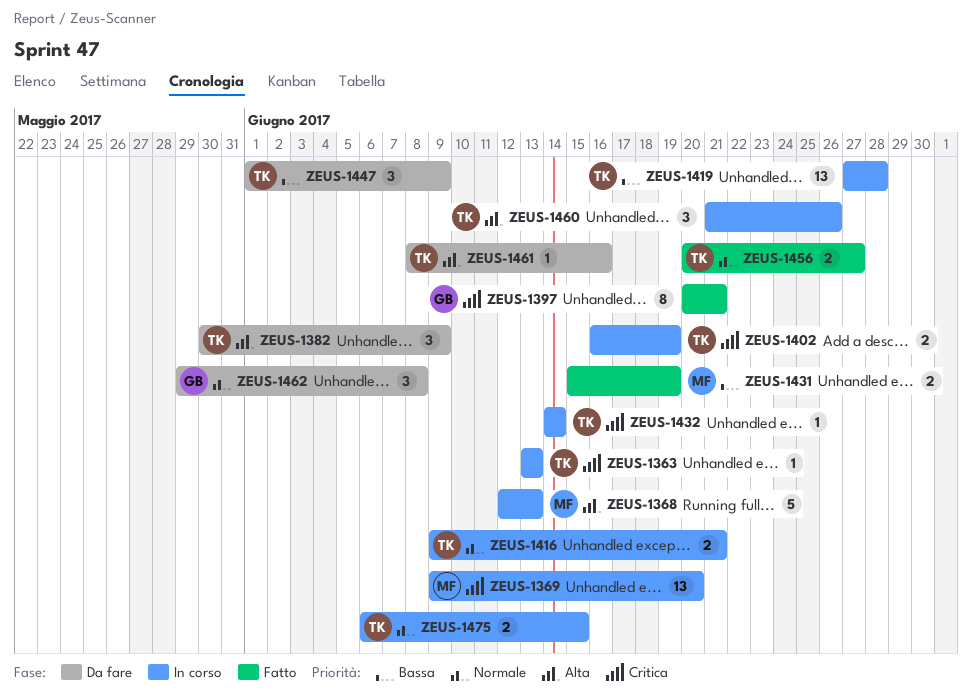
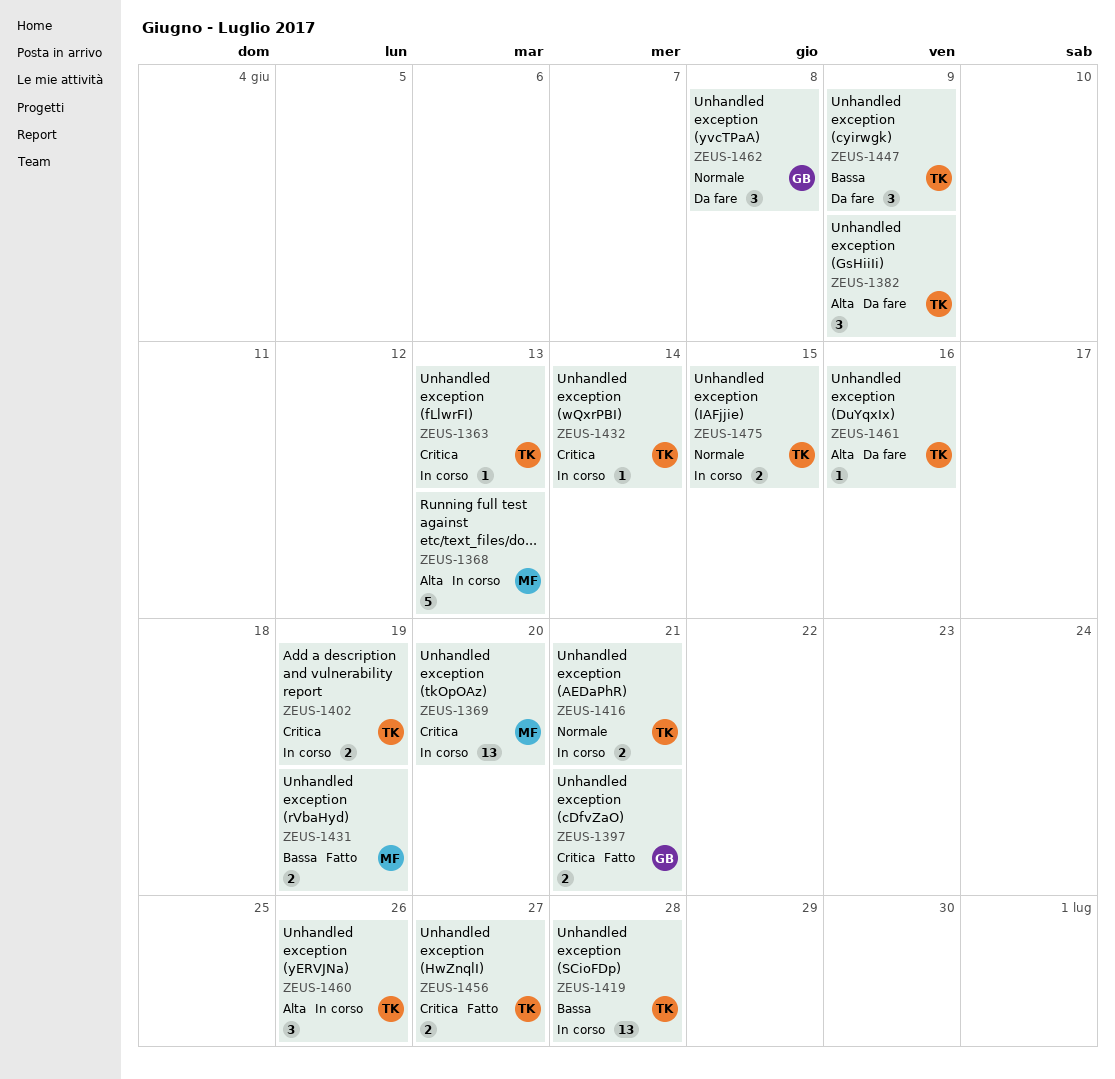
ZEUS-1397, estimate: 8 -> 2
ZEUS-1456, priority: Normale -> Critica

